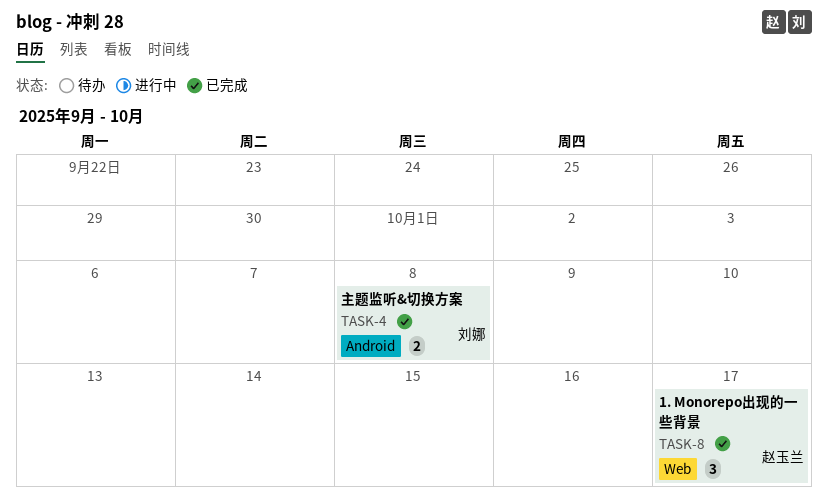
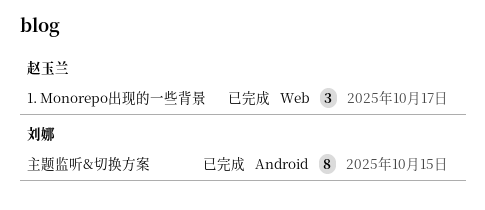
主题监听&切换方案, estimate: 2 -> 8
主题监听&切换方案, due: Oct 8 -> Oct 15

